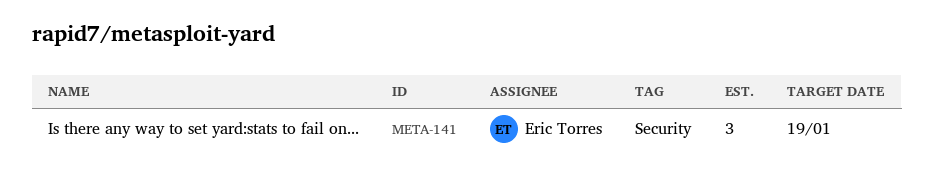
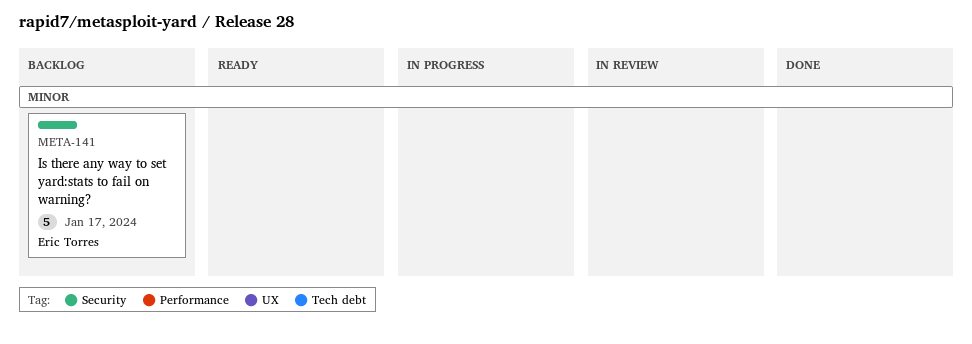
META-141, estimate: 3 -> 5
META-141, due: Jan 19 -> Jan 17

